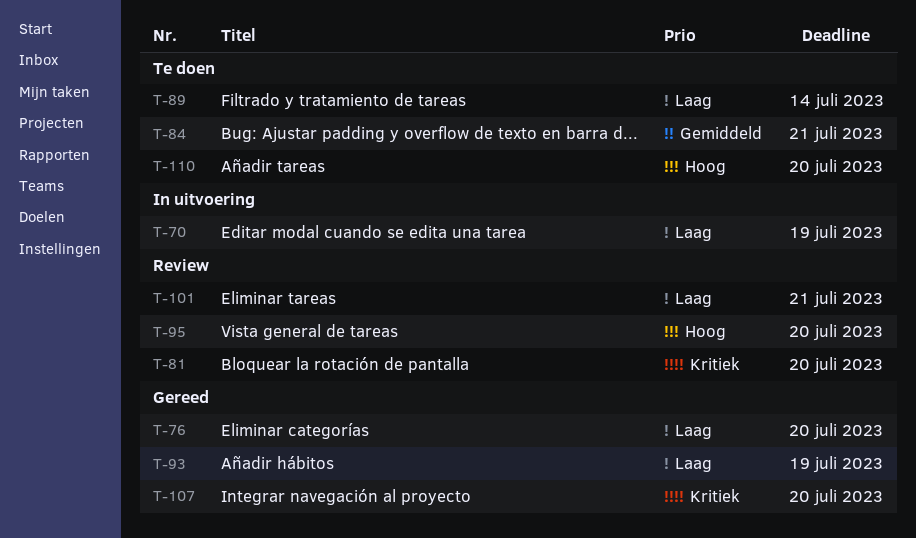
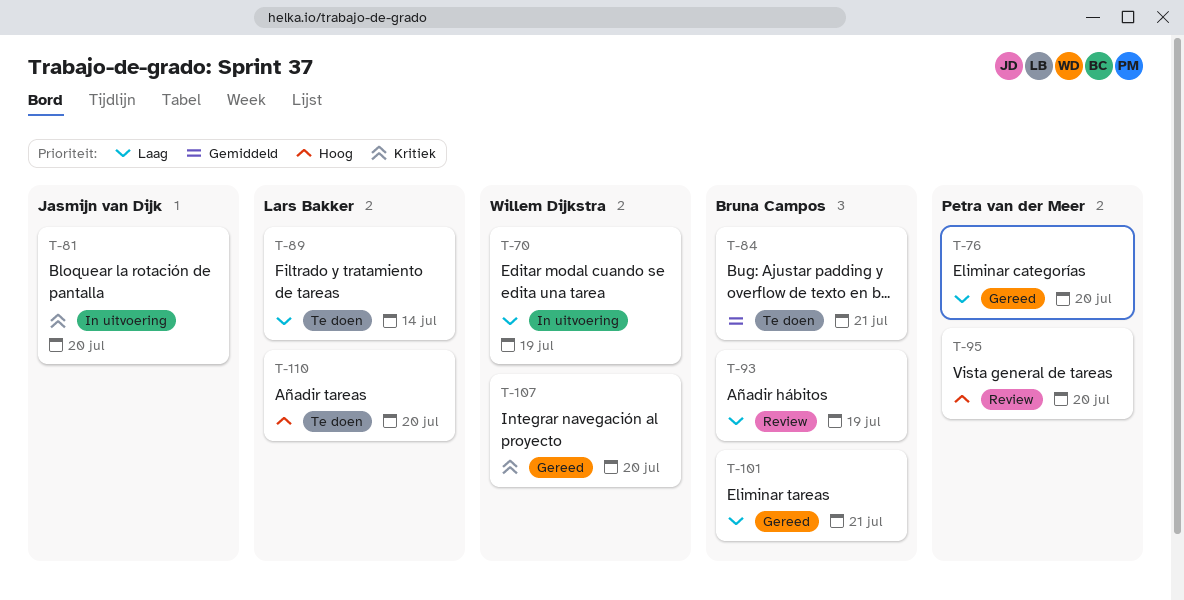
T-81, status: Review -> In uitvoering
T-93, status: Gereed -> Review
T-101, status: Review -> Gereed

